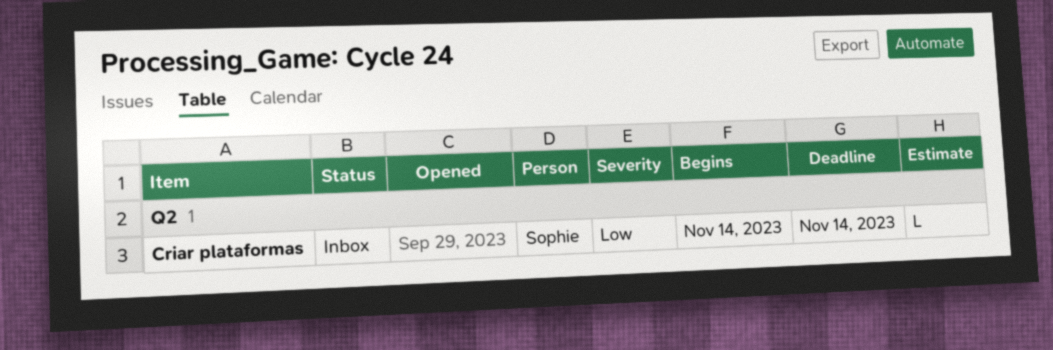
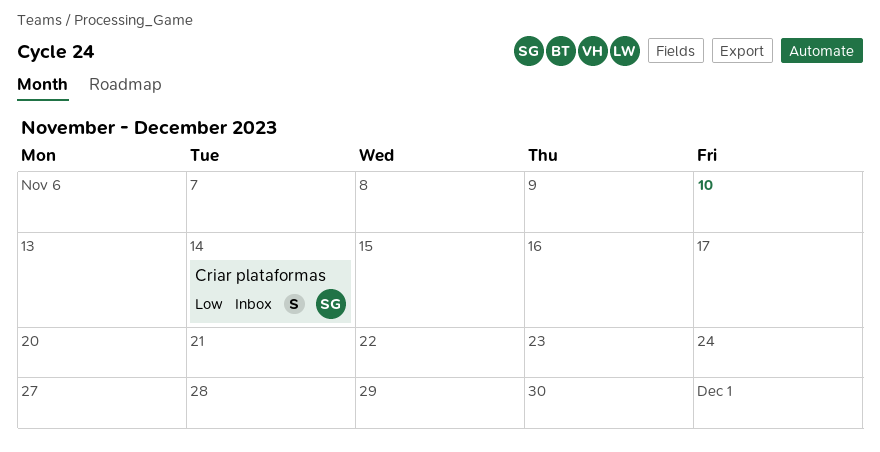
Criar plataformas, estimate: L -> S

